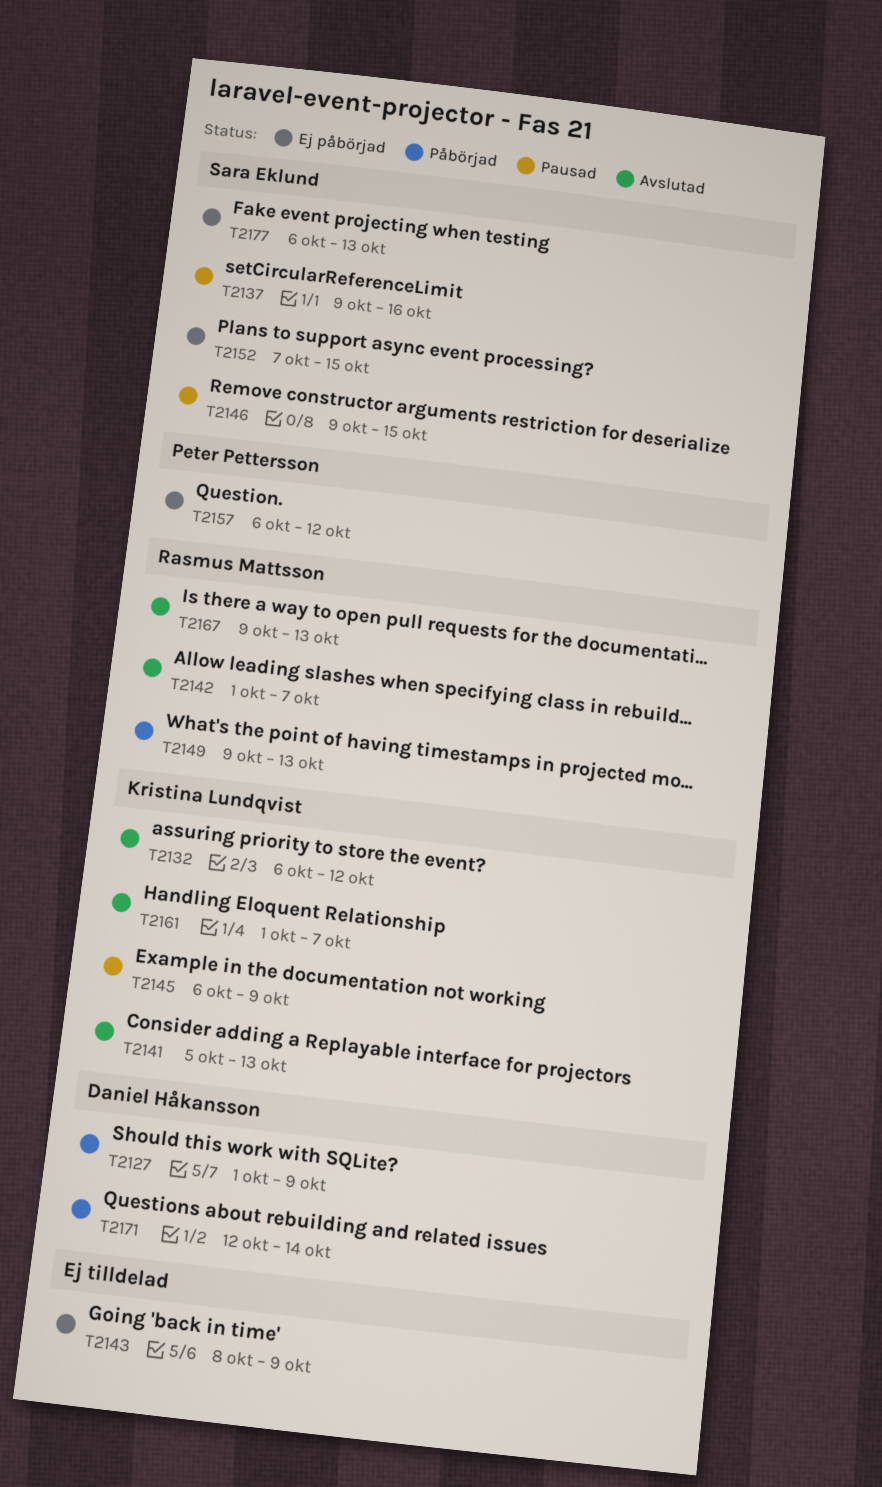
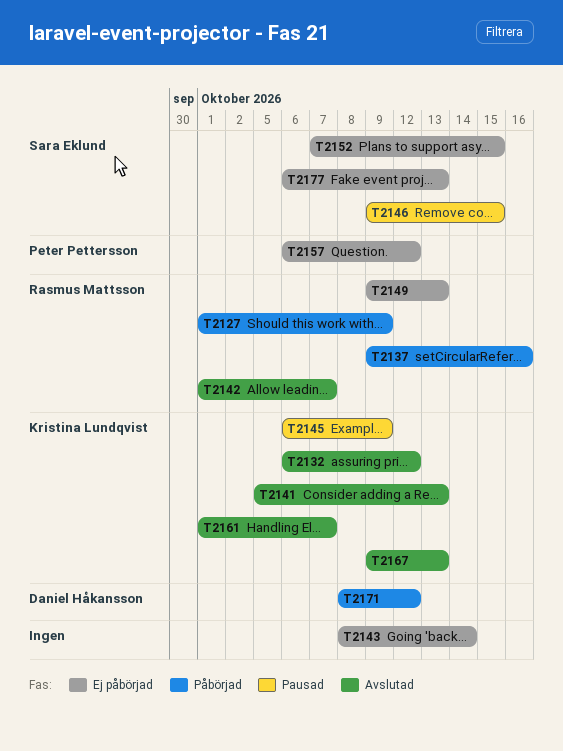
T2127, owner: Daniel Håkansson -> Rasmus Mattsson
T2137, status: Pausad -> Påbörjad
T2137, owner: Sara Eklund -> Rasmus Mattsson
T2143, due: Oct 9 -> Oct 14
T2149, status: Påbörjad -> Ej påbörjad
T2167, owner: Rasmus Mattsson -> Kristina Lundqvist
T2171, start: Oct 12 -> Oct 8
T2171, due: Oct 14 -> Oct 12

